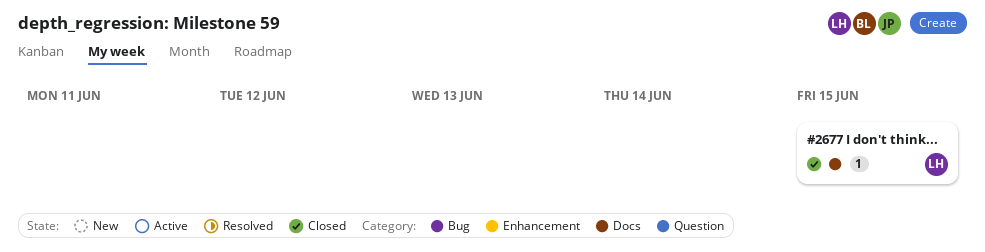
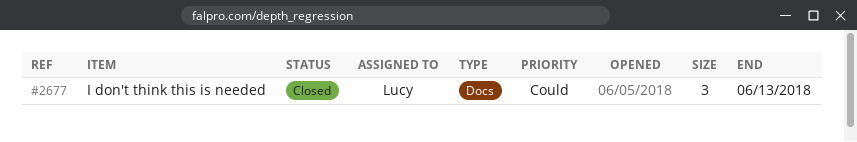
#2677, estimate: 1 -> 3
#2677, due: Jun 15 -> Jun 13

